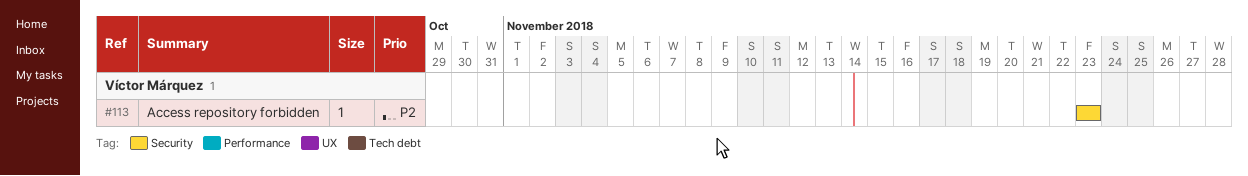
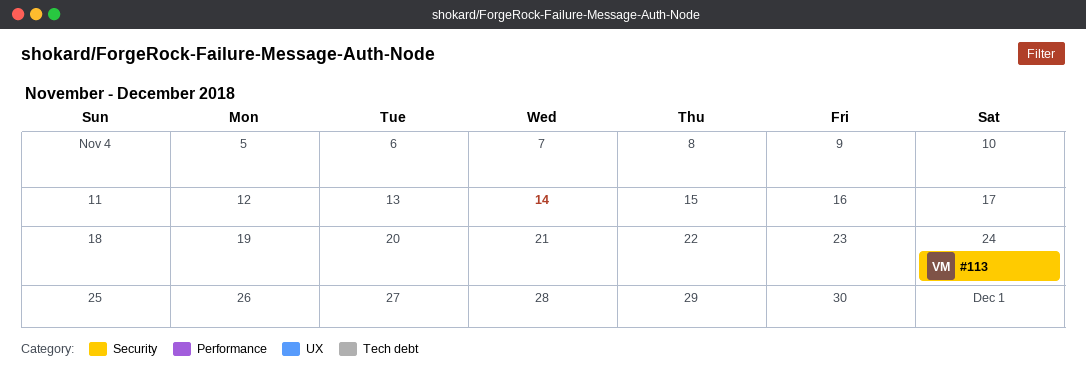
#113, start: Nov 23 -> Nov 24
#113, due: Nov 23 -> Nov 24

